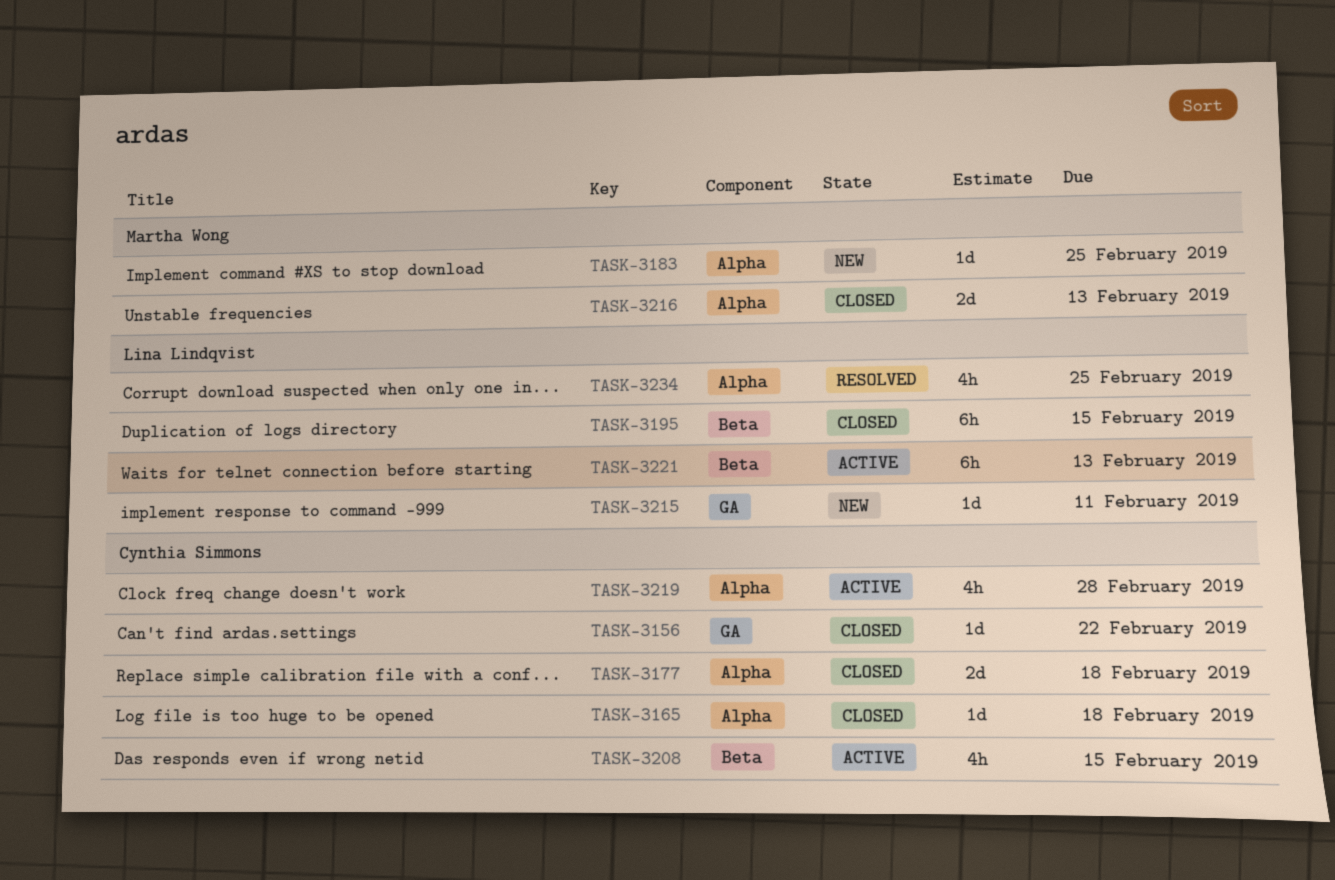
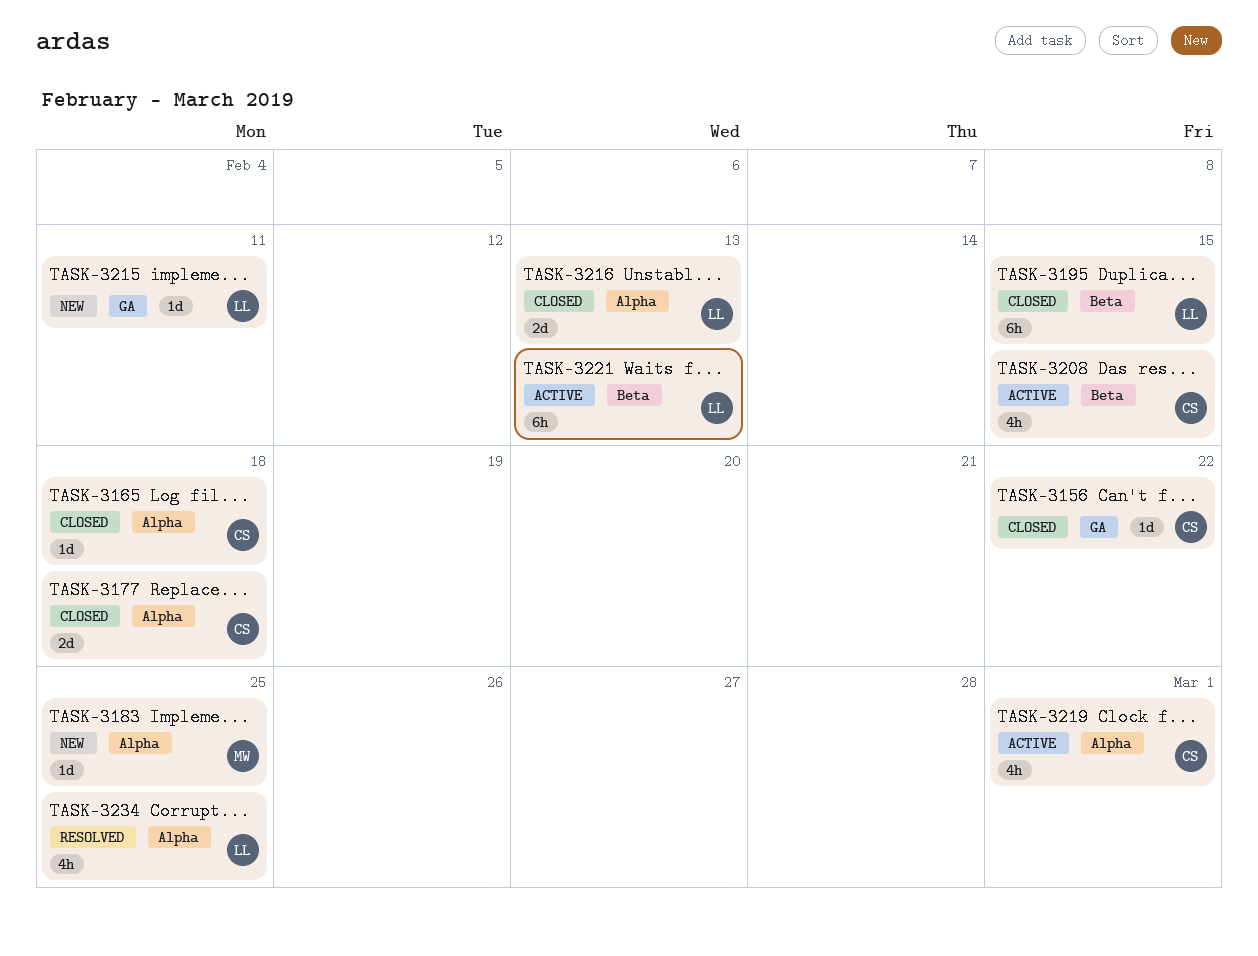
TASK-3216, owner: Martha Wong -> Lina Lindqvist
TASK-3219, due: Feb 28 -> Mar 1

